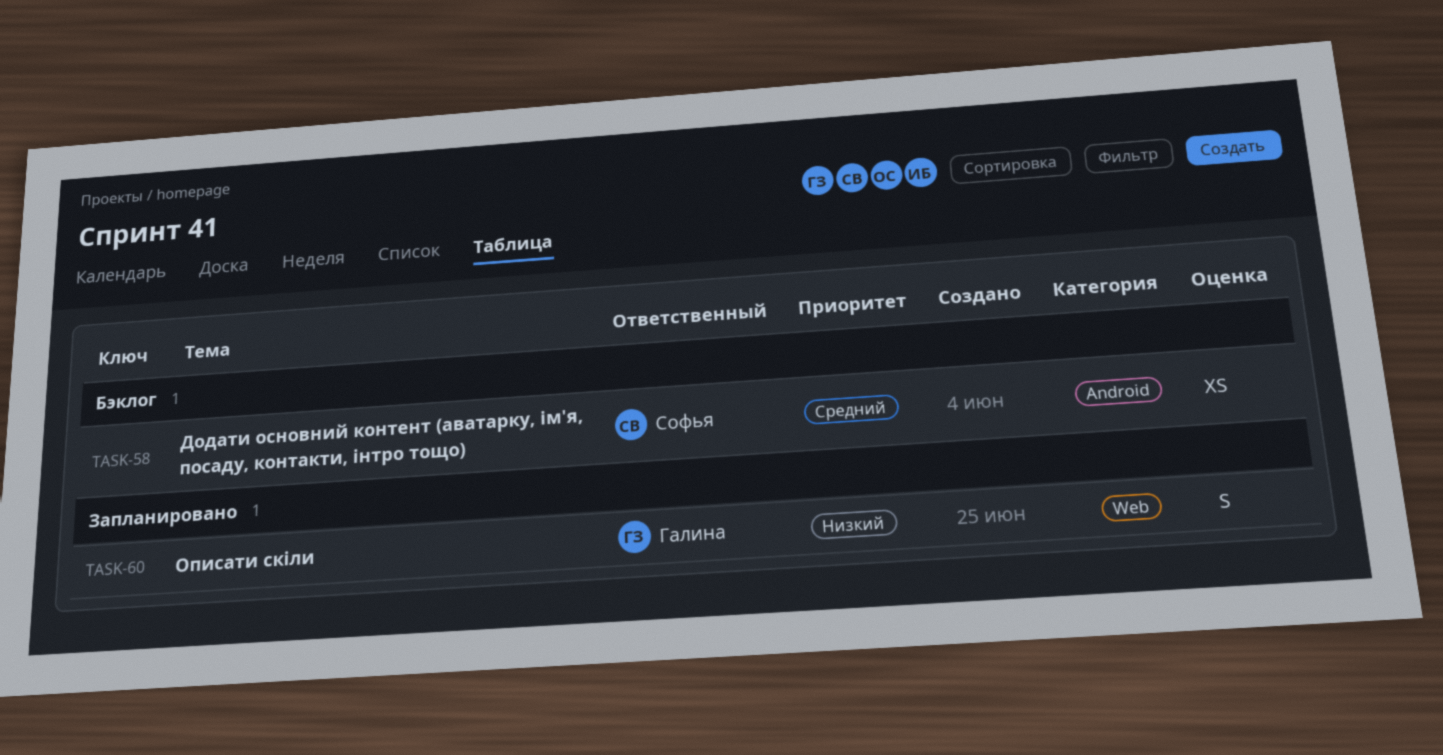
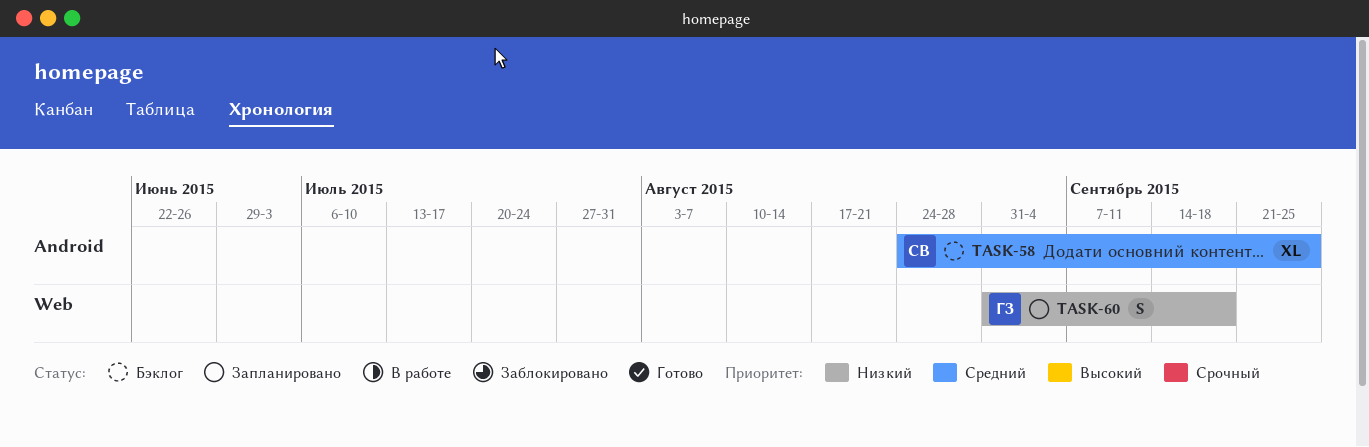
TASK-58, estimate: XS -> XL

